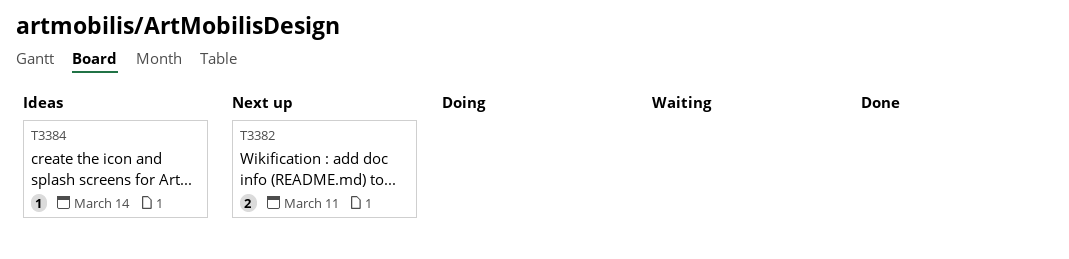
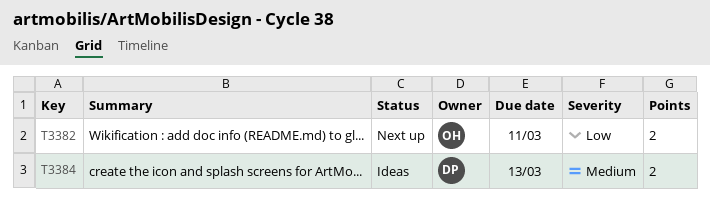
T3384, estimate: 1 -> 2
T3384, due: Mar 14 -> Mar 13

